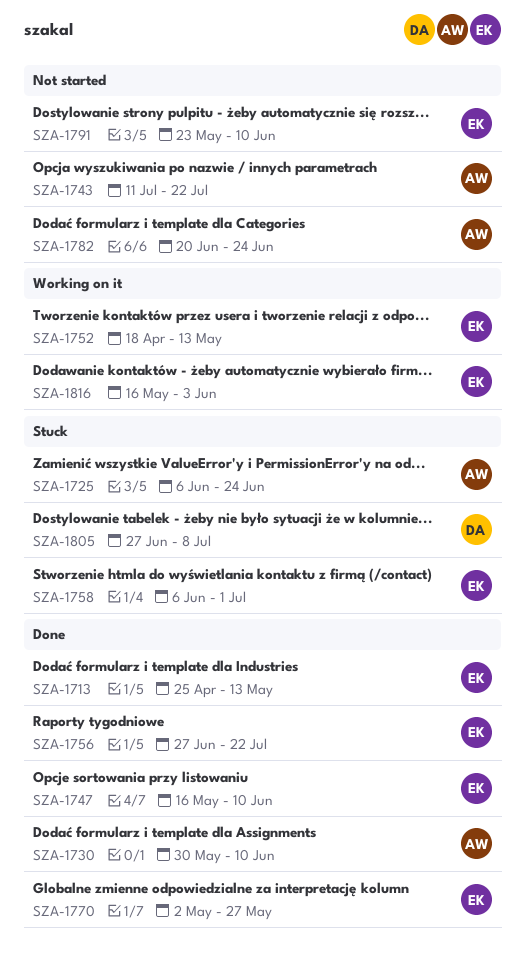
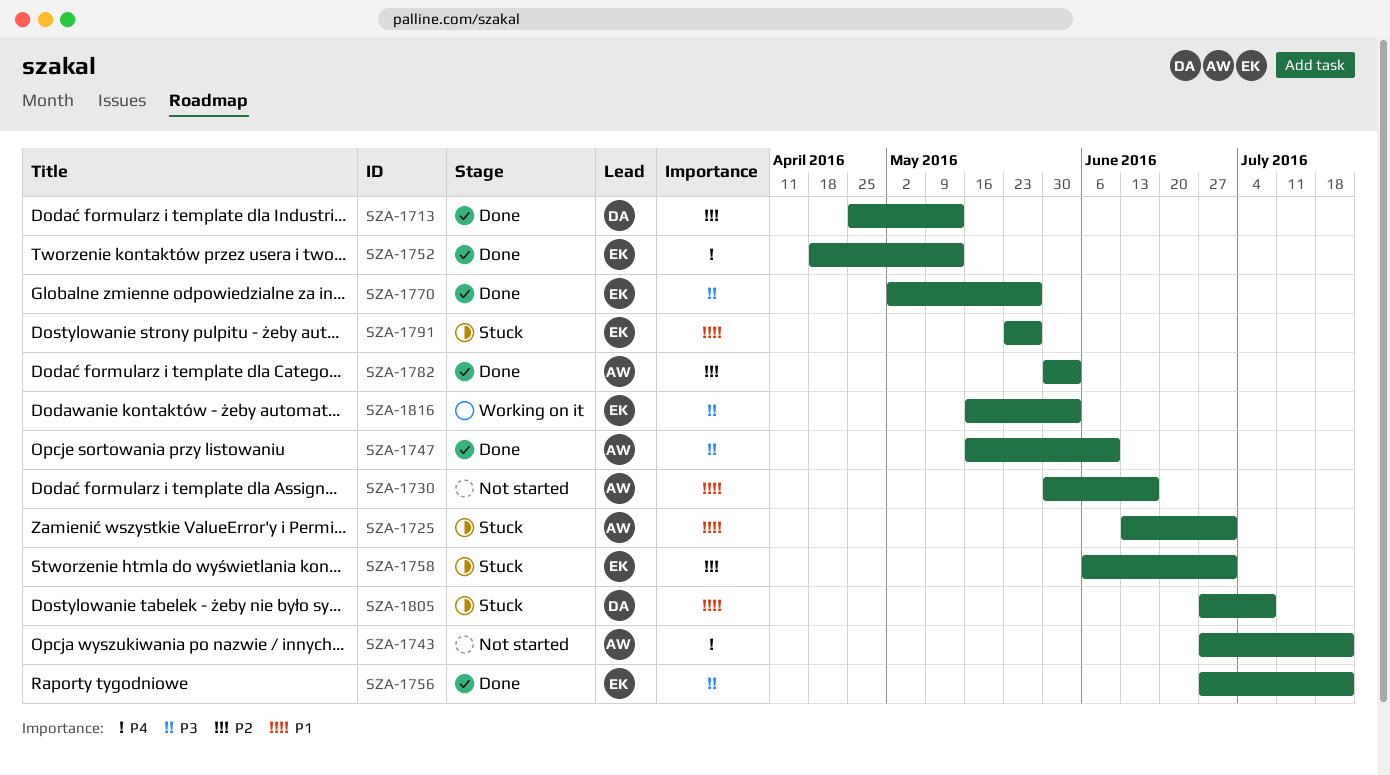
SZA-1713, owner: EK -> DA
SZA-1725, start: Jun 6 -> Jun 13
SZA-1725, due: Jun 24 -> Jul 1
SZA-1730, status: Done -> Not started
SZA-1730, due: Jun 10 -> Jun 17
SZA-1743, start: Jul 11 -> Jun 27
SZA-1747, owner: EK -> AW
SZA-1752, status: Working on it -> Done
SZA-1782, status: Not started -> Done
SZA-1782, start: Jun 20 -> May 30
SZA-1782, due: Jun 24 -> Jun 3
SZA-1791, status: Not started -> Stuck
SZA-1791, due: Jun 10 -> May 27

